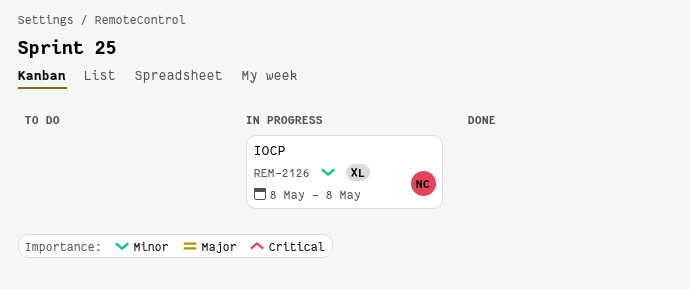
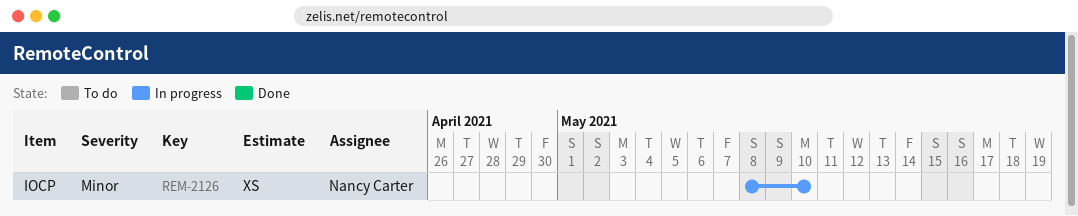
REM-2126, estimate: XL -> XS
REM-2126, due: May 8 -> May 10

